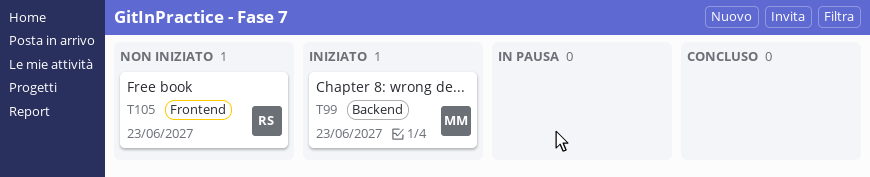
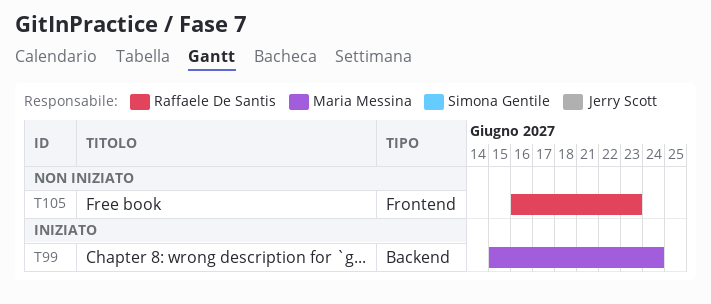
T99, due: Jun 23 -> Jun 24

